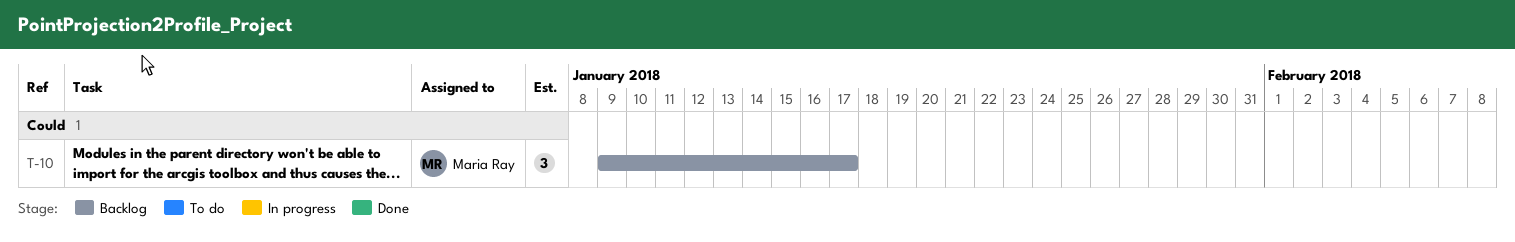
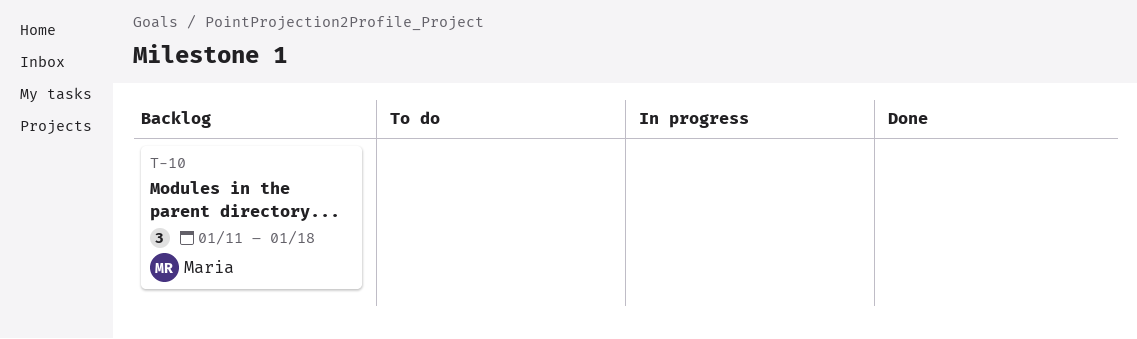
T-10, start: Jan 9 -> Jan 11
T-10, due: Jan 17 -> Jan 18

